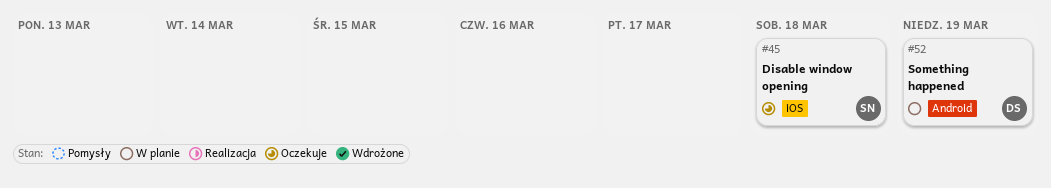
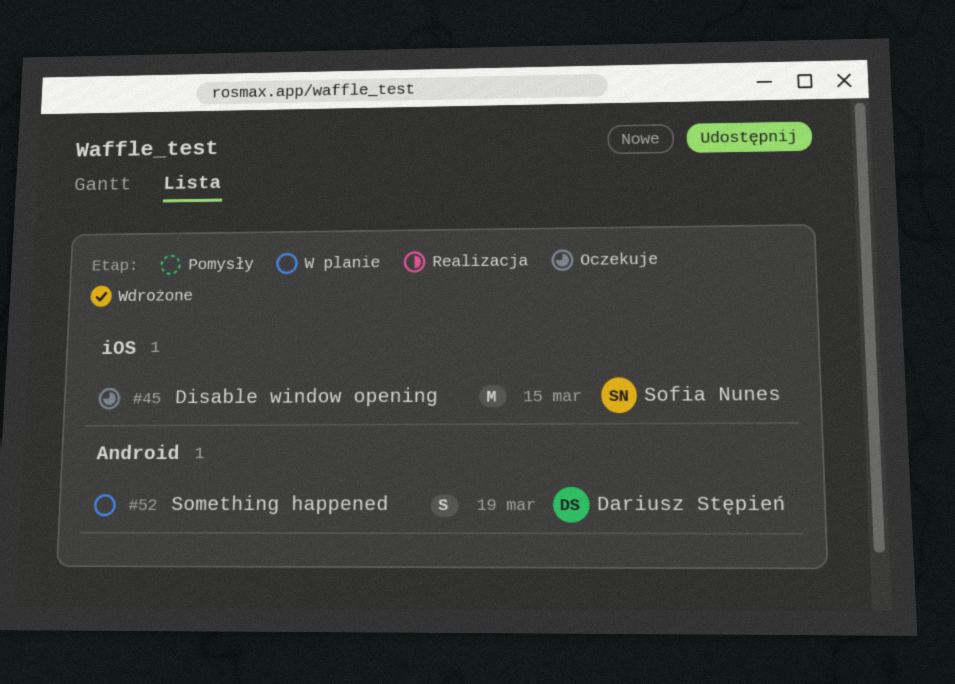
#45, due: Mar 18 -> Mar 15

